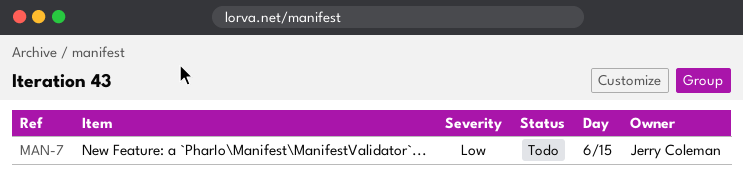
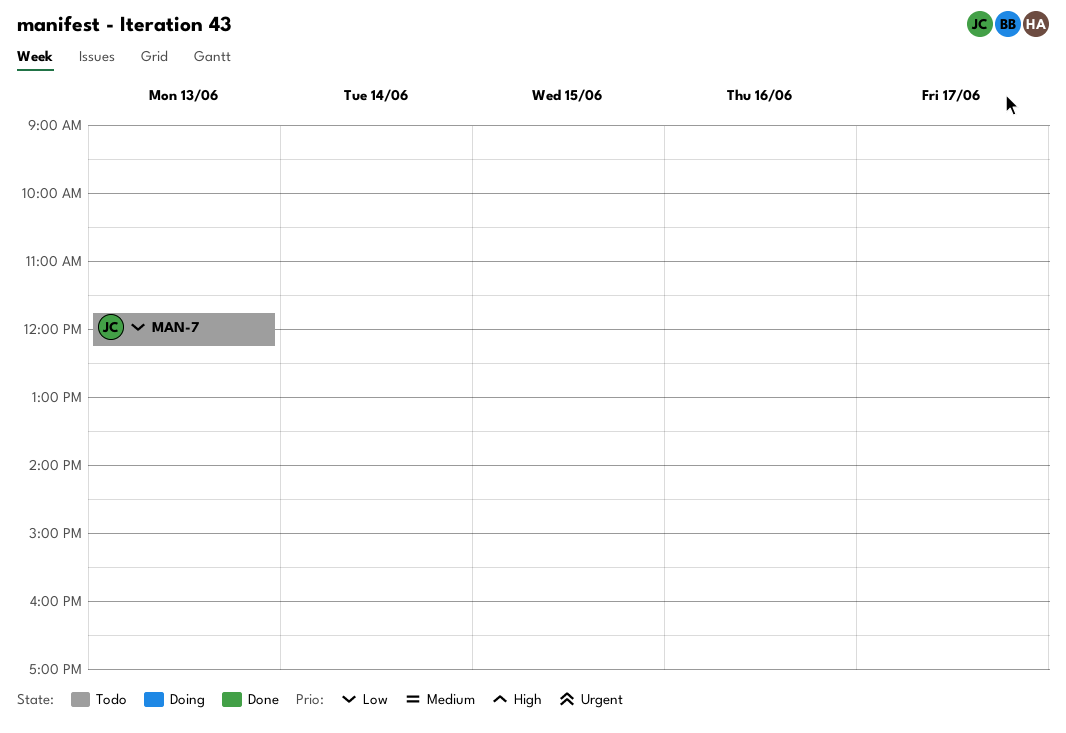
MAN-7, day: Jun 15 -> Jun 13

